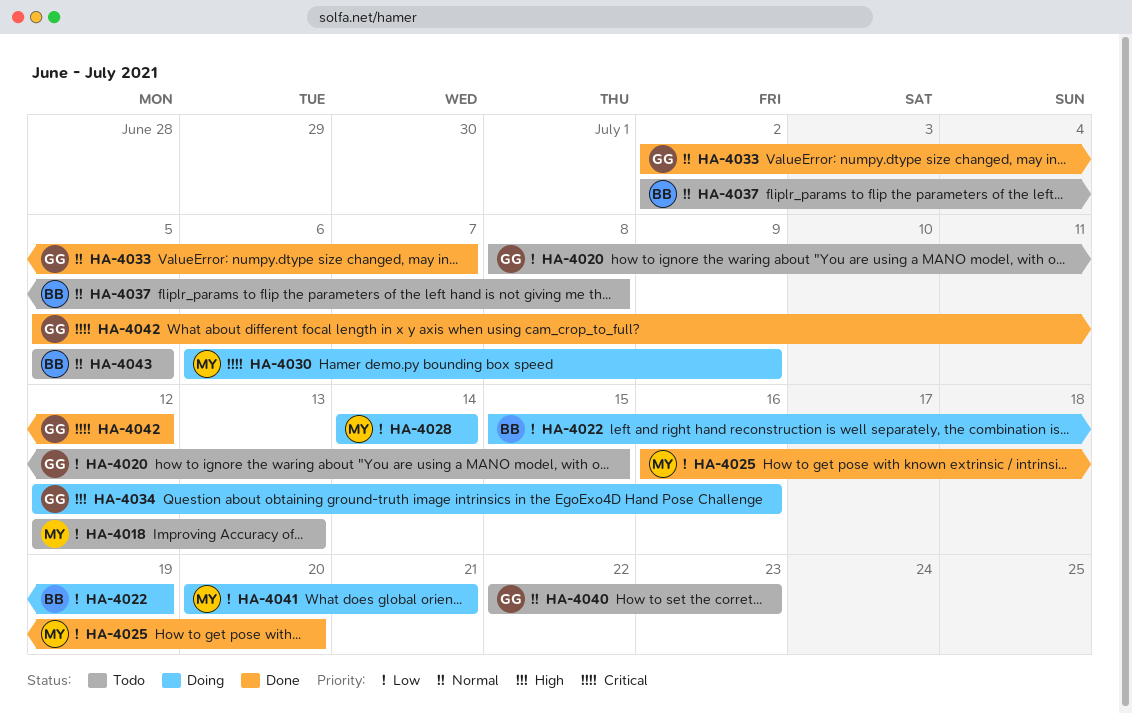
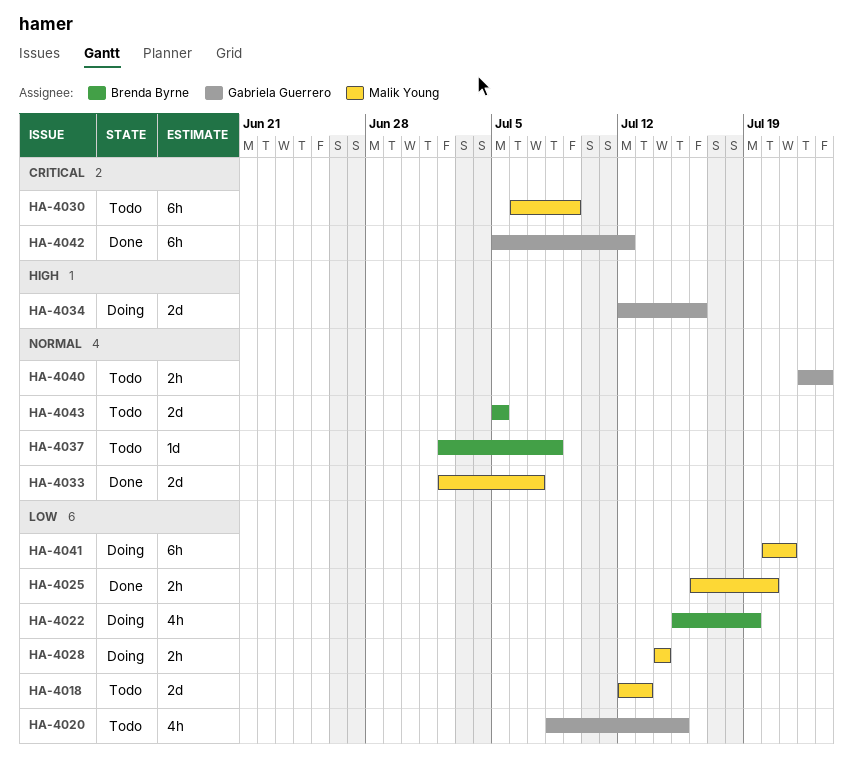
HA-4030, status: Doing -> Todo
HA-4033, owner: Gabriela Guerrero -> Malik Young

